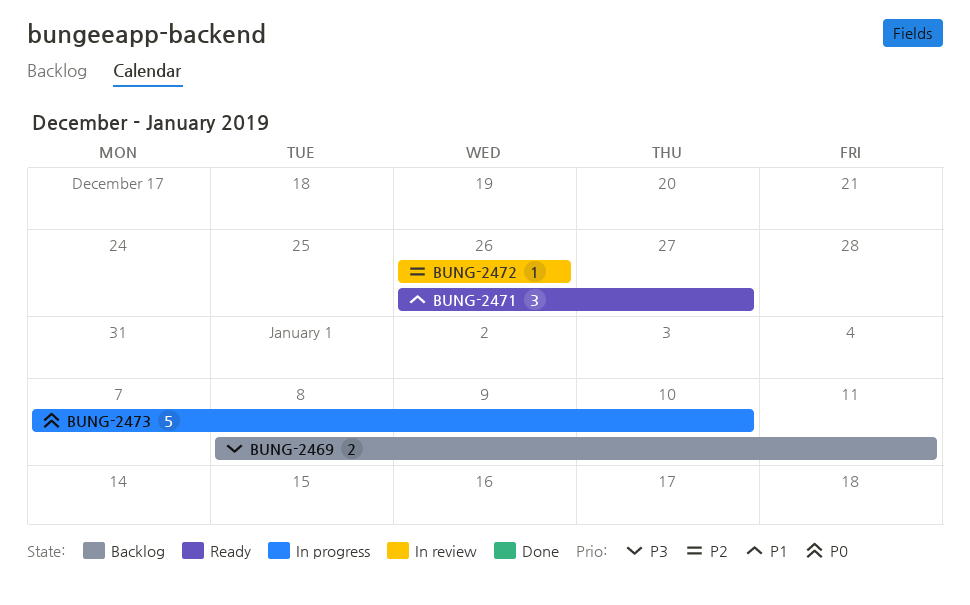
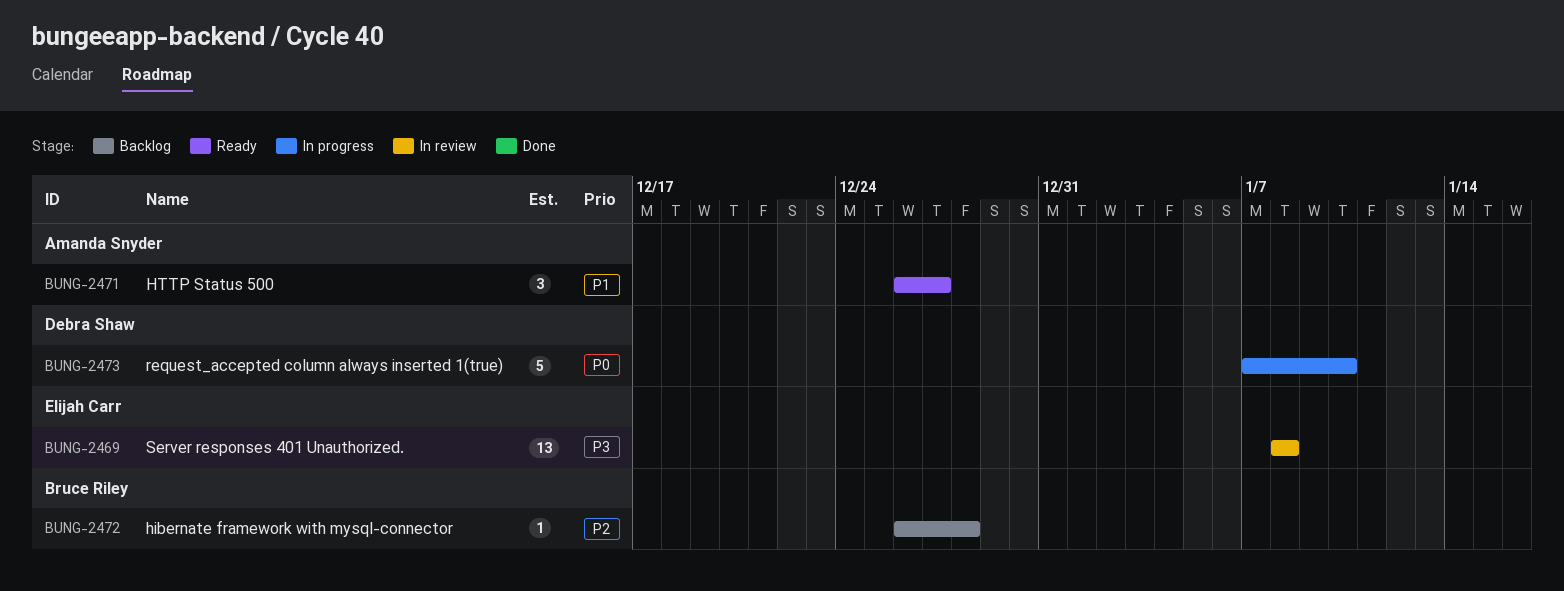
BUNG-2469, status: Backlog -> In review
BUNG-2469, estimate: 2 -> 13
BUNG-2469, due: Jan 11 -> Jan 8
BUNG-2472, status: In review -> Backlog
BUNG-2472, due: Dec 26 -> Dec 28

